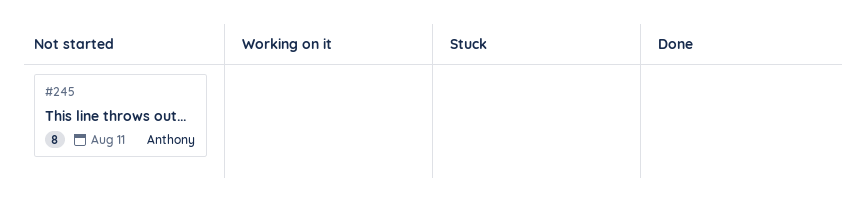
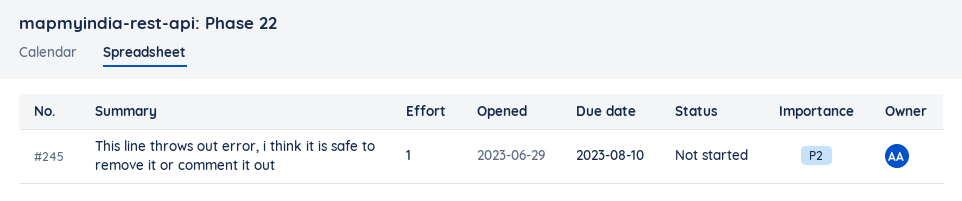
#245, estimate: 8 -> 1
#245, due: Aug 11 -> Aug 10

